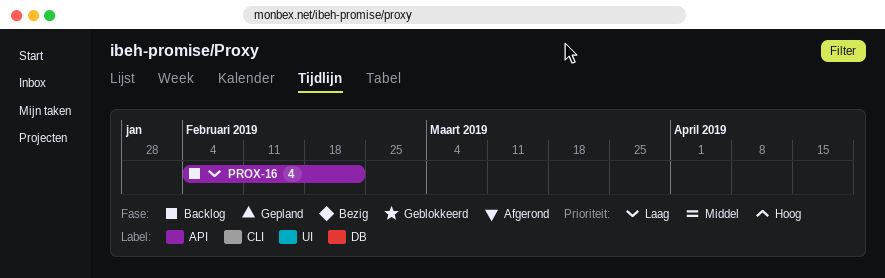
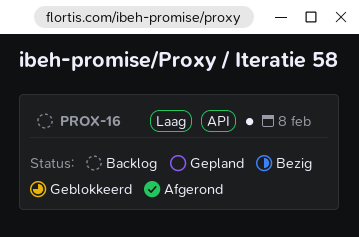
PROX-16, estimate: 4 -> 1
PROX-16, due: Feb 22 -> Feb 8

